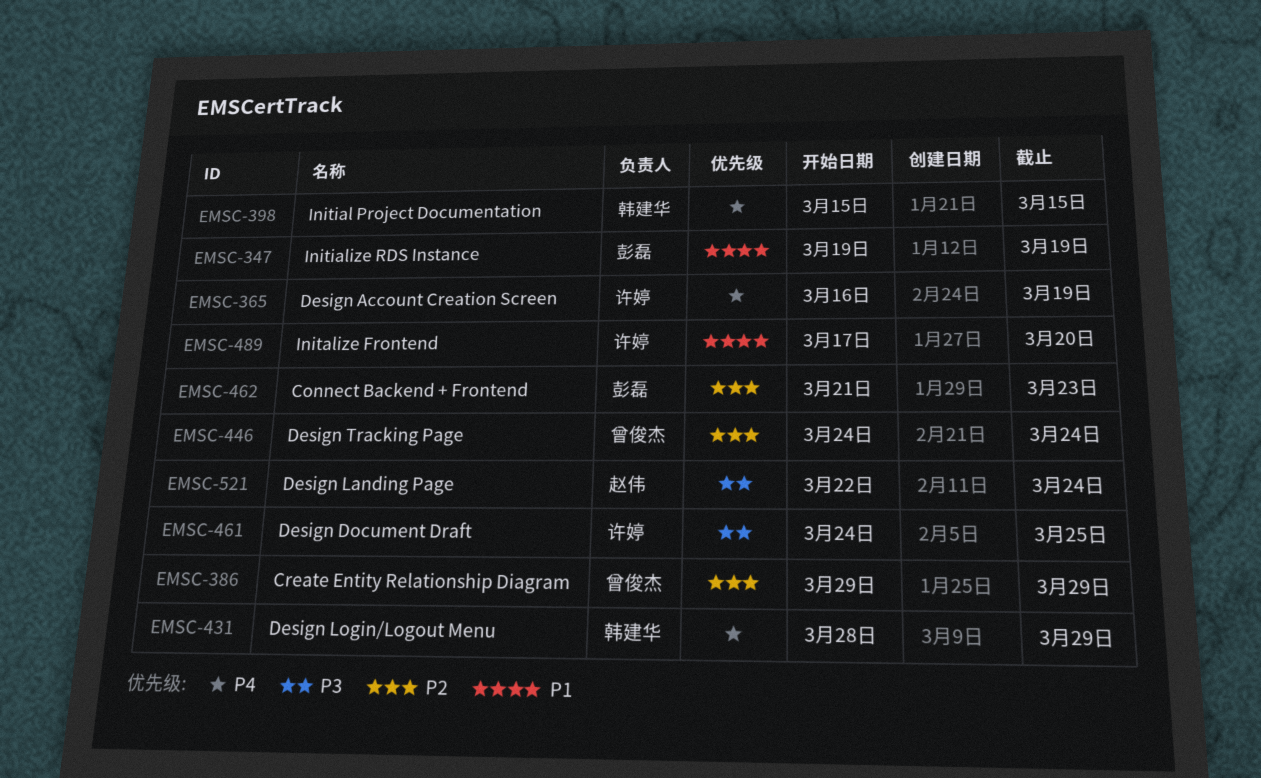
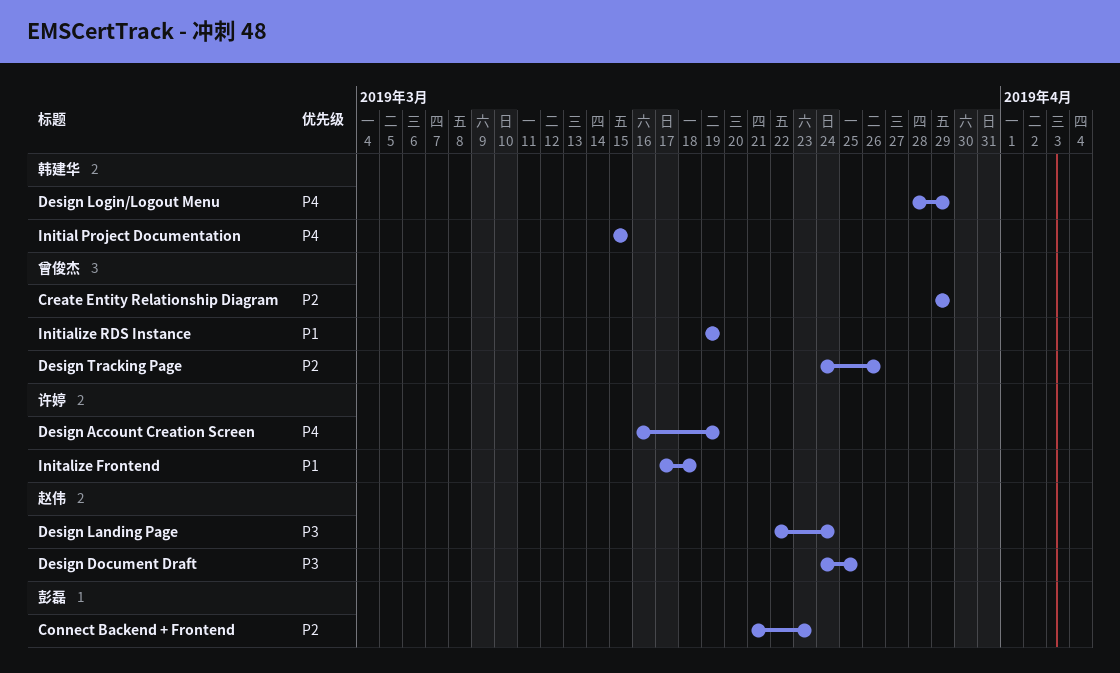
Design Document Draft, owner: 许婷 -> 赵伟
Design Tracking Page, due: Mar 24 -> Mar 26
Initalize Frontend, due: Mar 20 -> Mar 18
Initialize RDS Instance, owner: 彭磊 -> 曾俊杰

